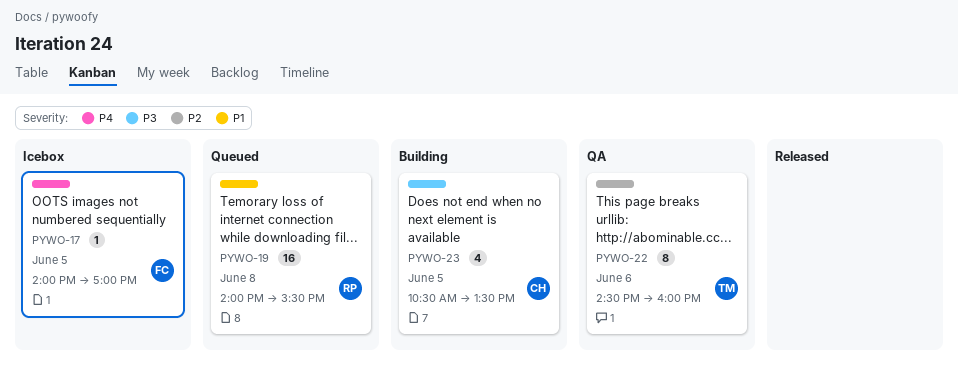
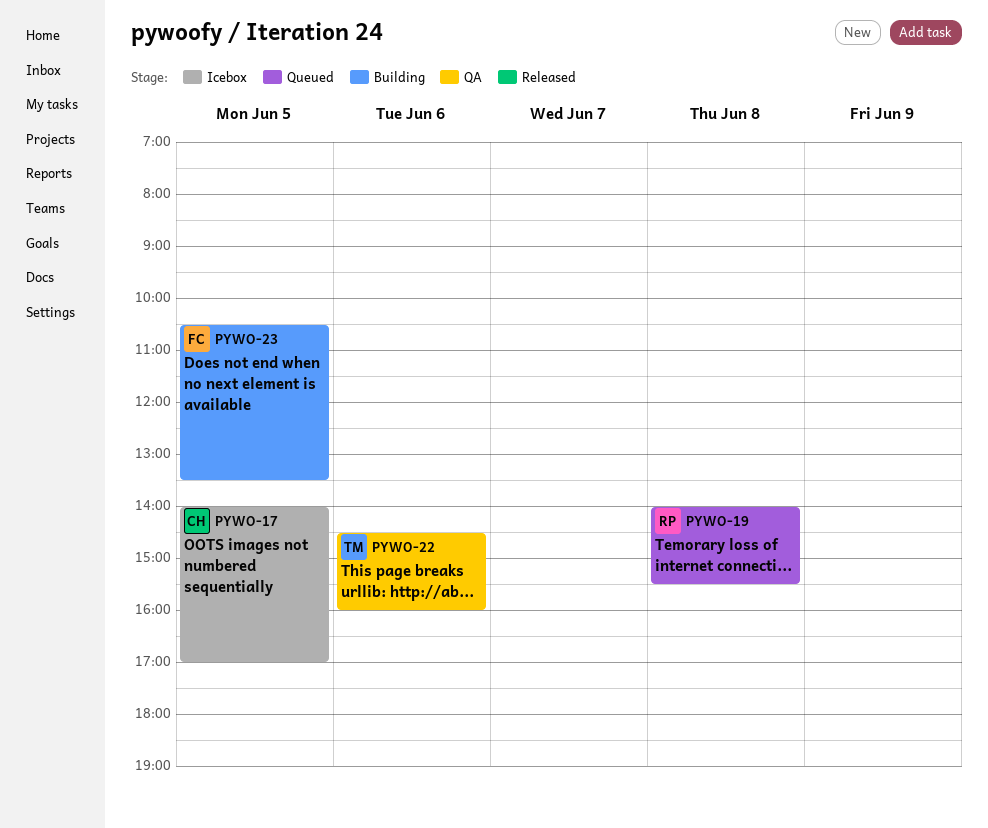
PYWO-17, owner: FC -> CH
PYWO-23, owner: CH -> FC

